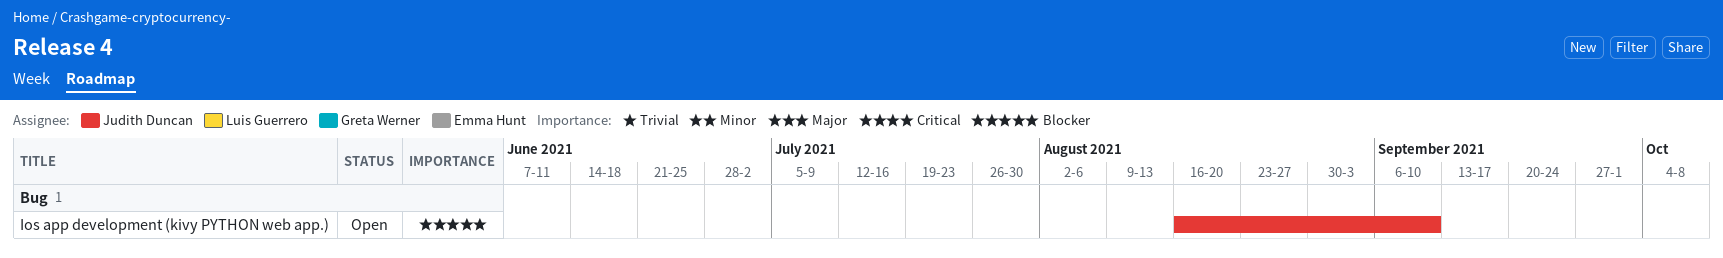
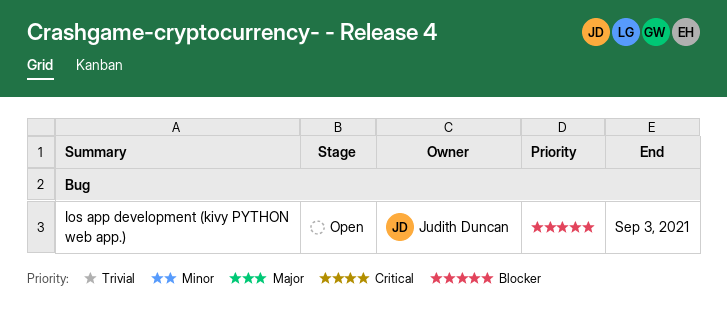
Ios app development (kivy PYTHON web app.), due: Sep 10 -> Sep 3

